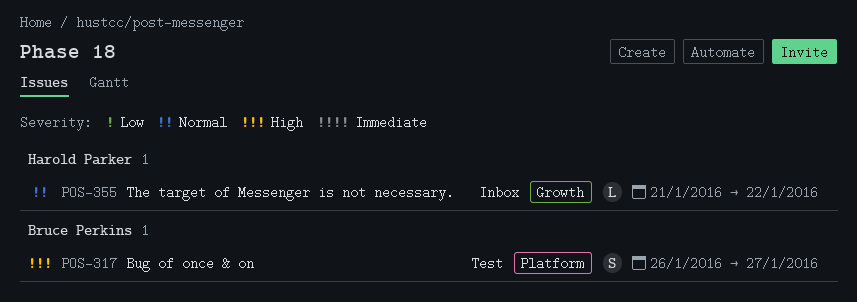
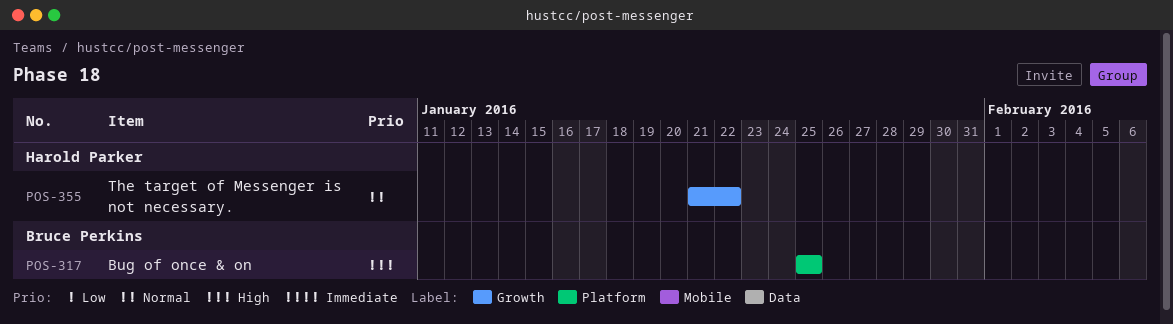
POS-317, start: Jan 26 -> Jan 25
POS-317, due: Jan 27 -> Jan 25

